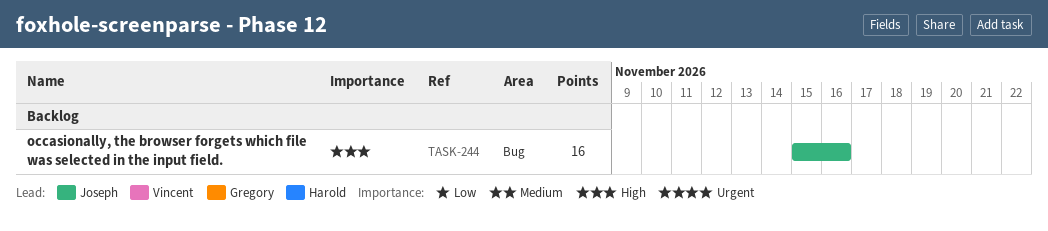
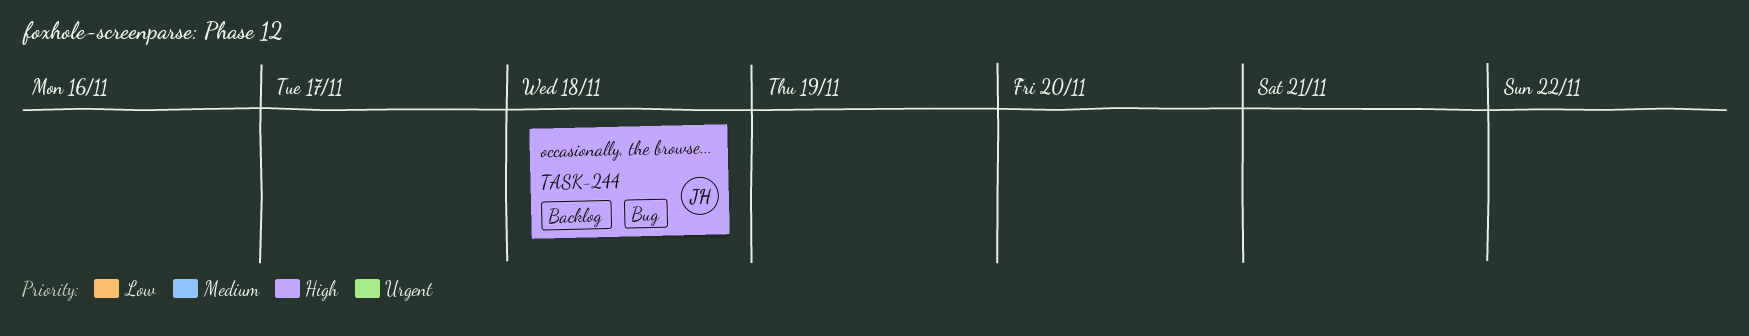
TASK-244, due: Nov 16 -> Nov 18

